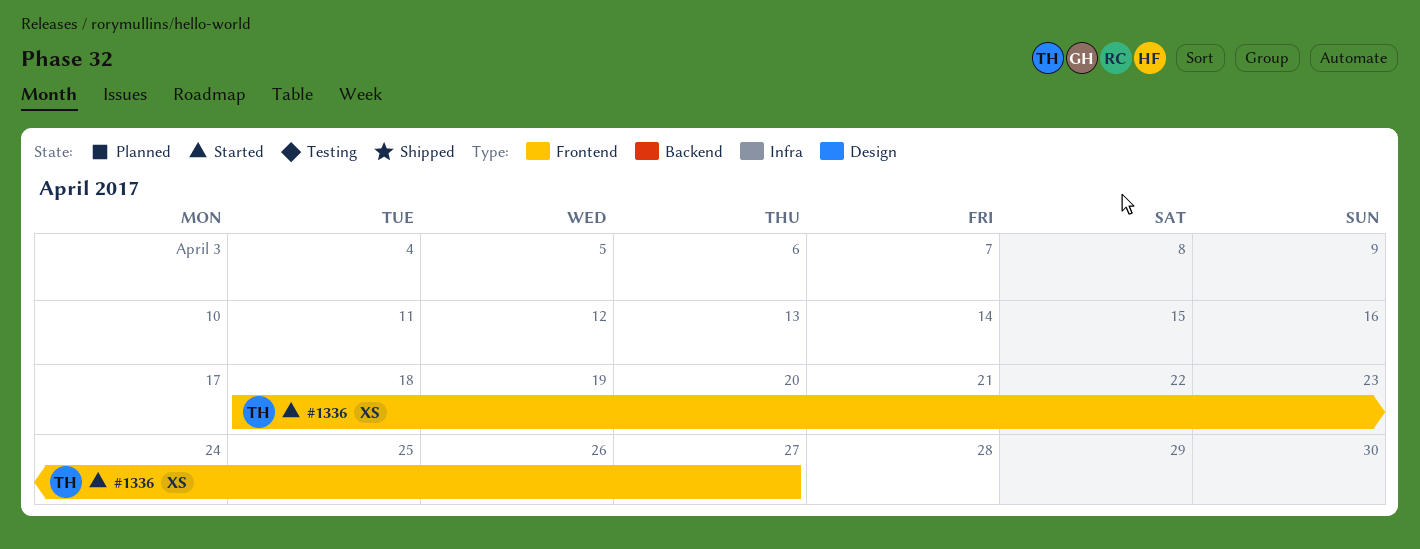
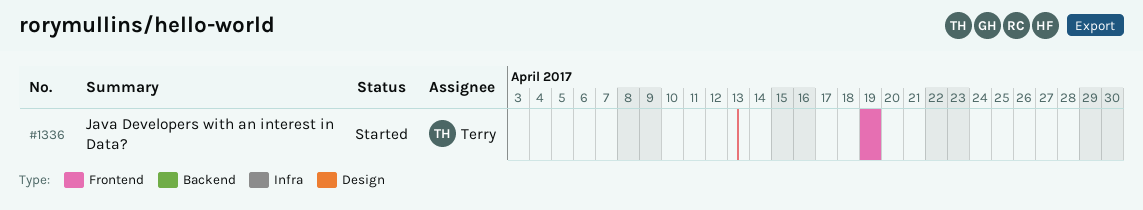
#1336, start: Apr 18 -> Apr 19
#1336, due: Apr 27 -> Apr 19

